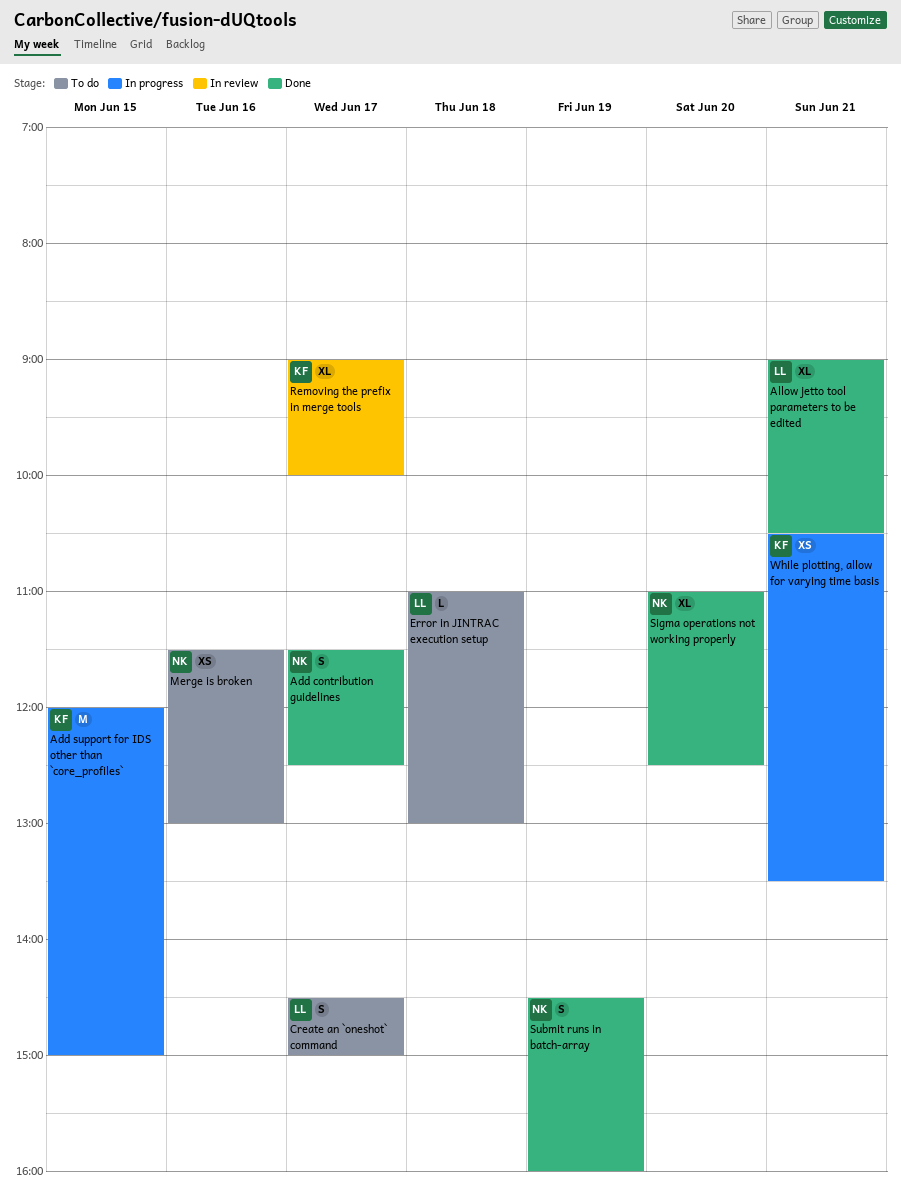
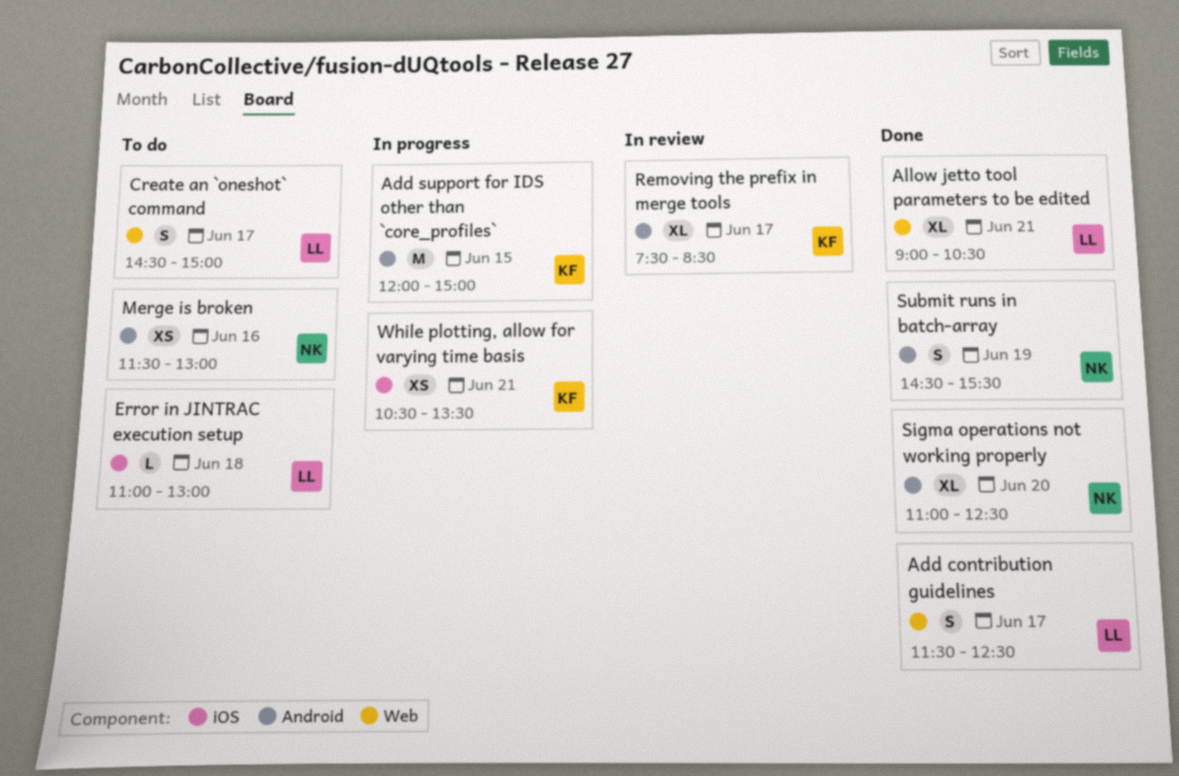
Add contribution guidelines, owner: NK -> LL
Removing the prefix in merge tools, begins: 09:00 -> 07:30
Removing the prefix in merge tools, ends: 10:00 -> 08:30
Submit runs in batch-array, ends: 16:00 -> 15:30

